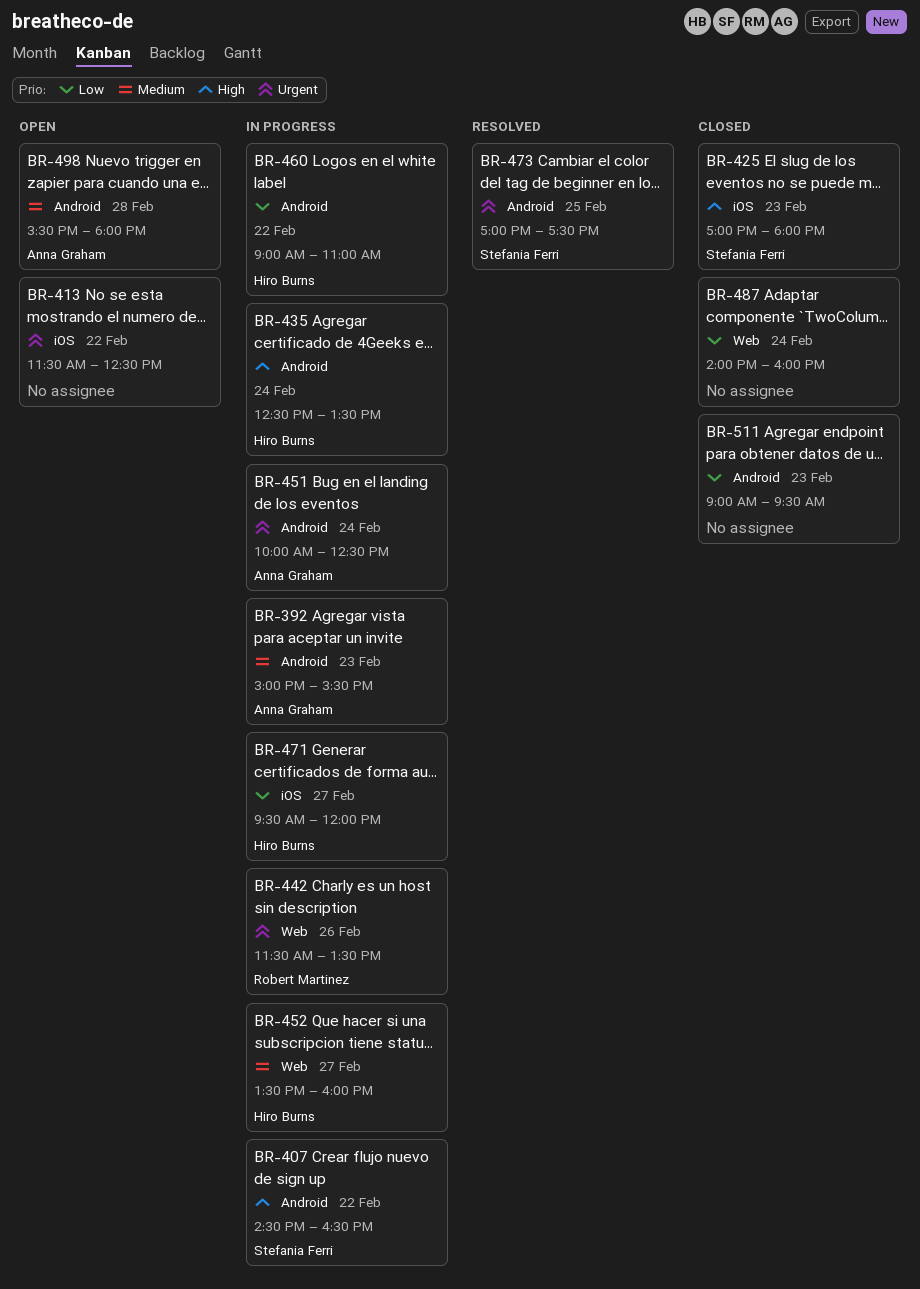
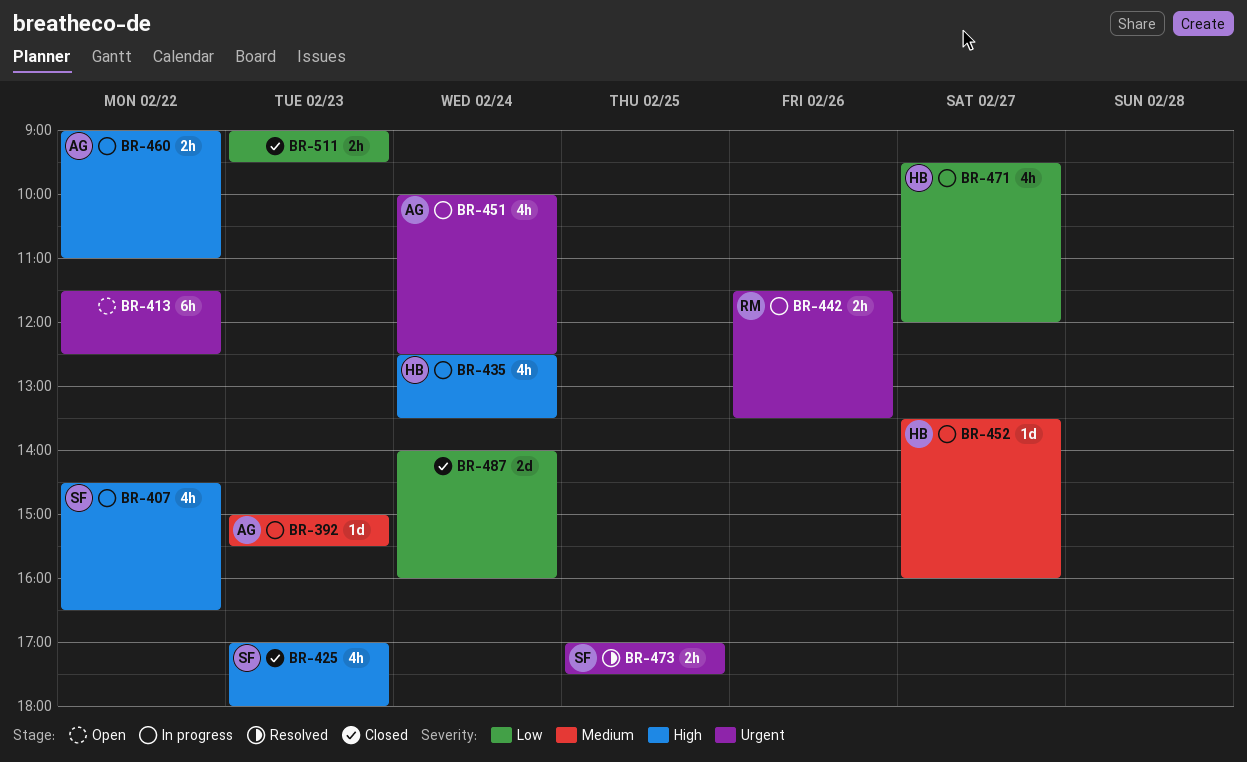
BR-460, owner: Hiro Burns -> Anna Graham
BR-460, priority: Low -> High
BR-498: present -> none

